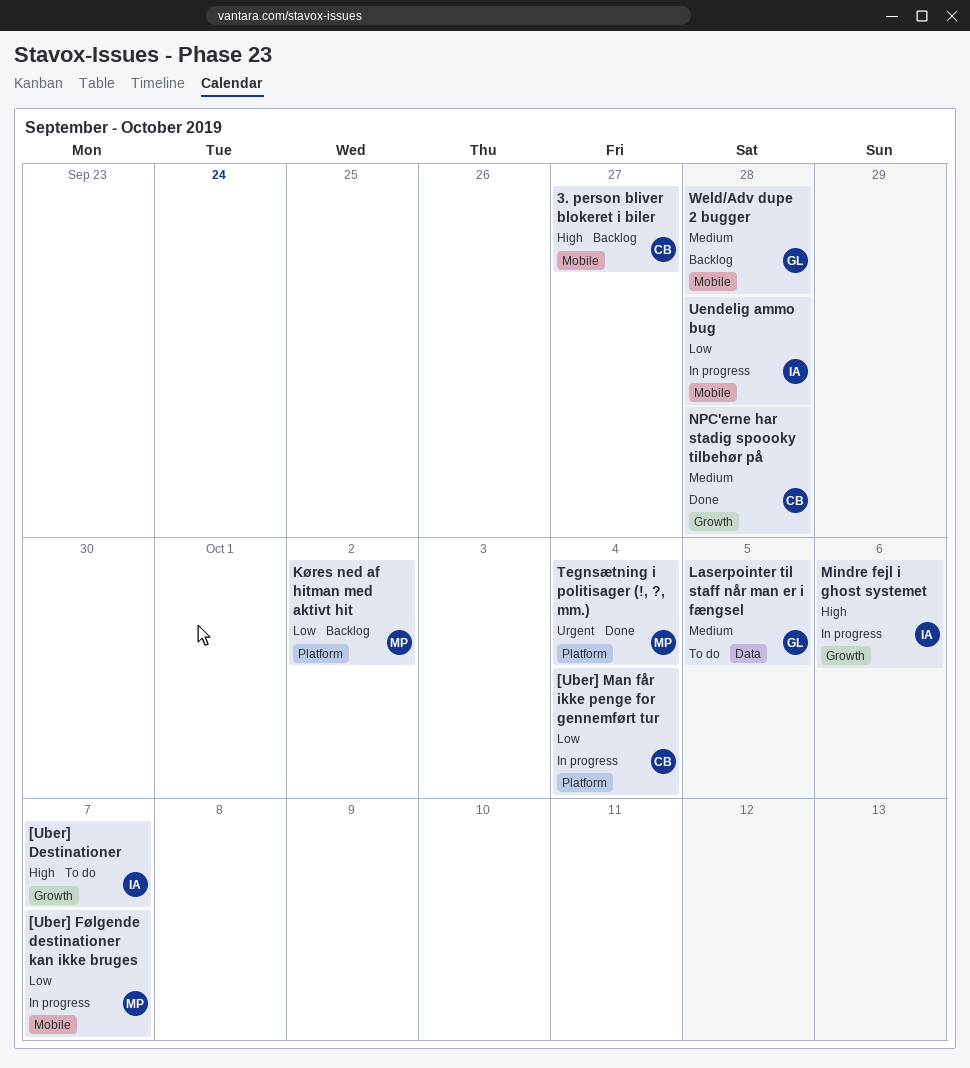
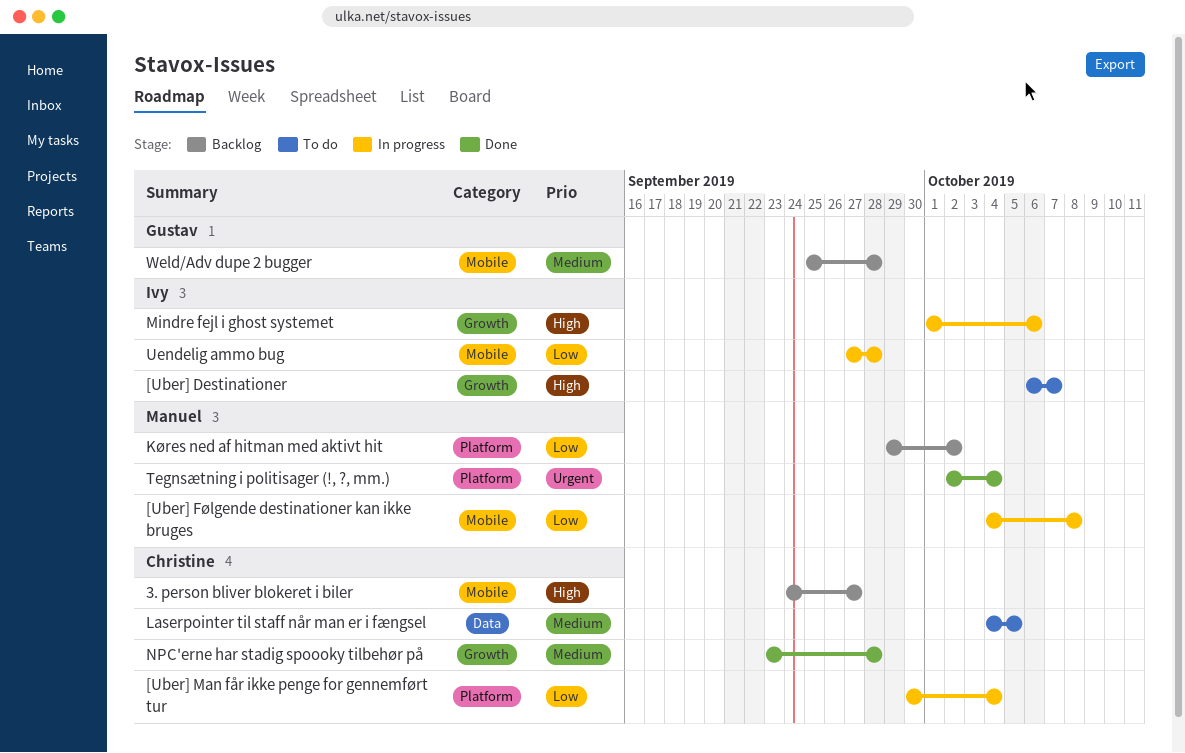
[Uber] Følgende destinationer kan ikke bruges, due: Oct 7 -> Oct 8
Laserpointer til staff når man er i fængsel, owner: Gustav -> Christine

